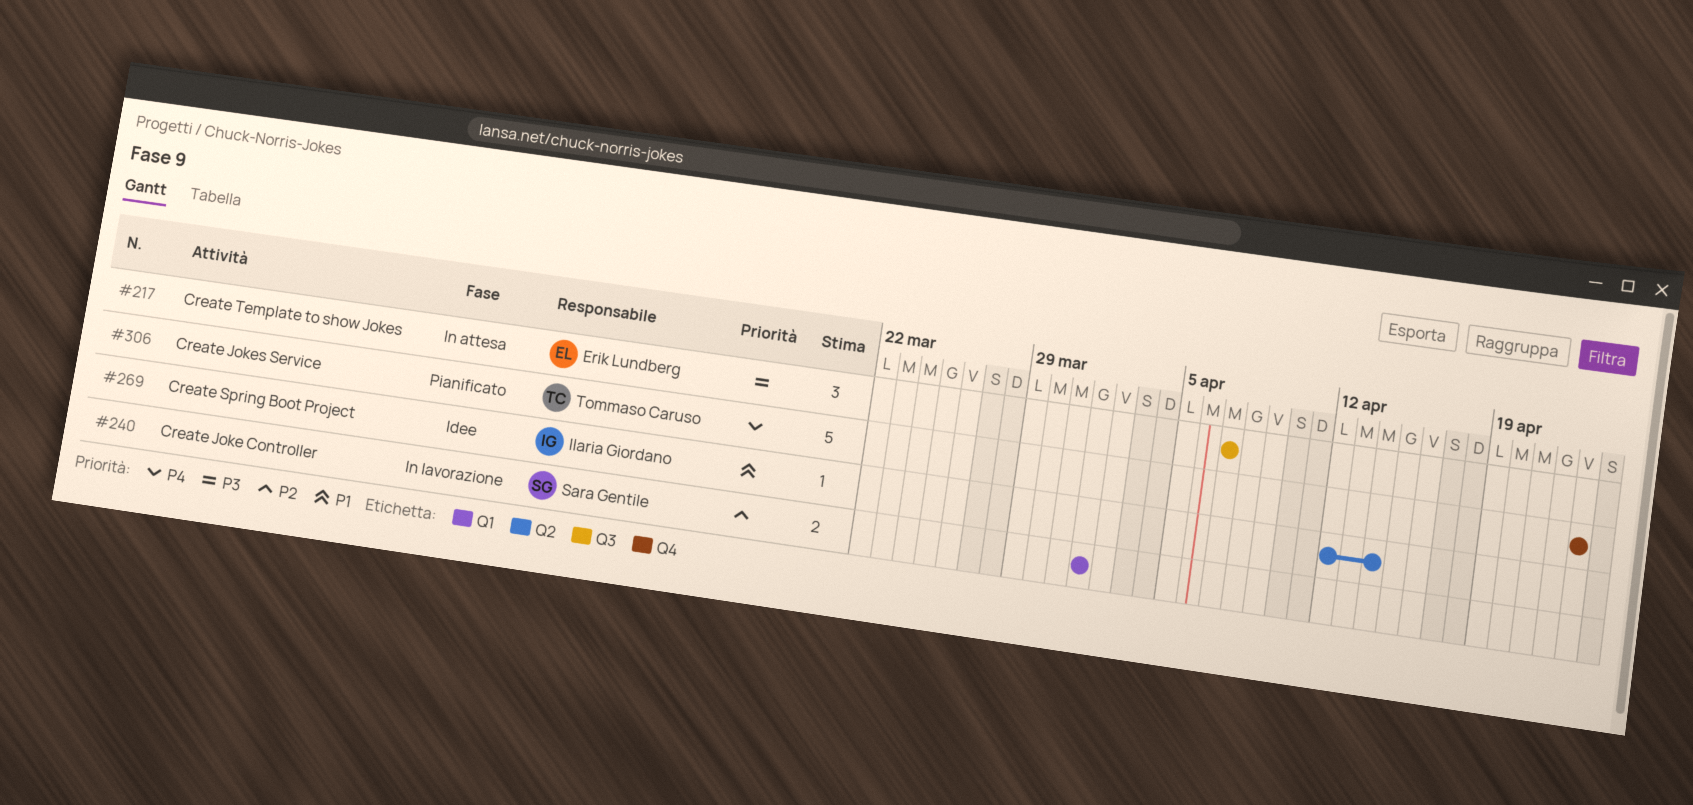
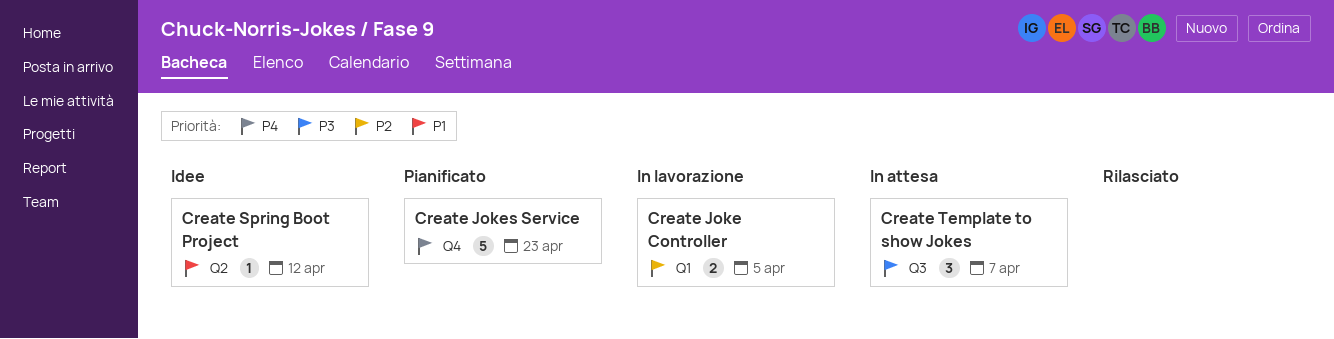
Create Joke Controller, due: Apr 1 -> Apr 5
Create Spring Boot Project, due: Apr 14 -> Apr 12

